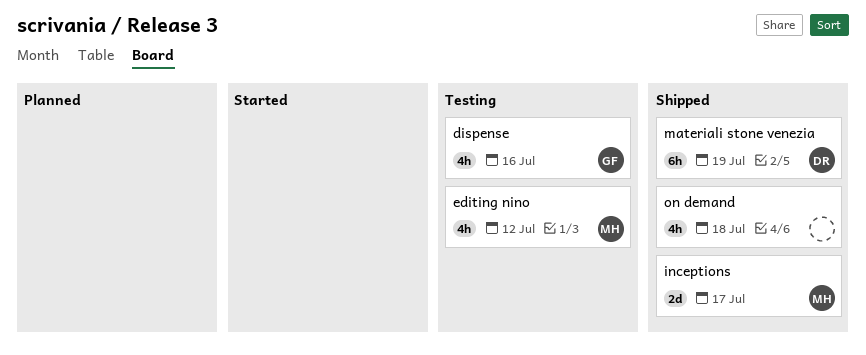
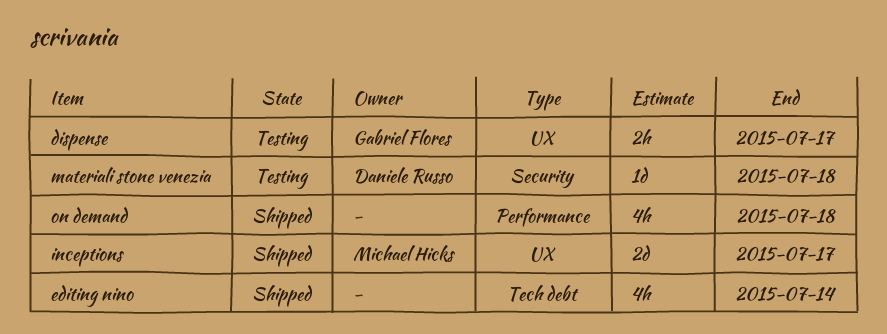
dispense, estimate: 4h -> 2h
dispense, due: Jul 16 -> Jul 17
editing nino, status: Testing -> Shipped
editing nino, owner: Michael Hicks -> none
editing nino, due: Jul 12 -> Jul 14
materiali stone venezia, status: Shipped -> Testing
materiali stone venezia, estimate: 6h -> 1d
materiali stone venezia, due: Jul 19 -> Jul 18

